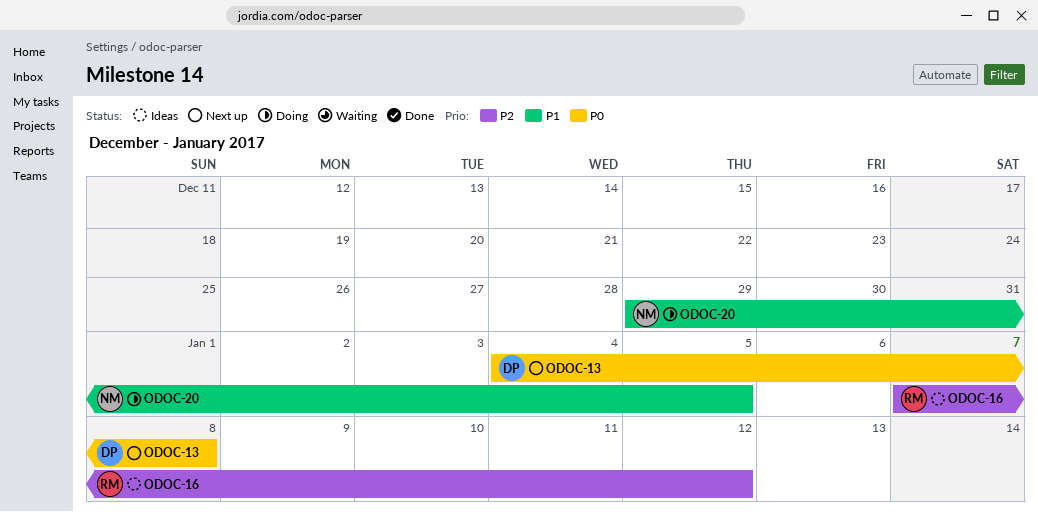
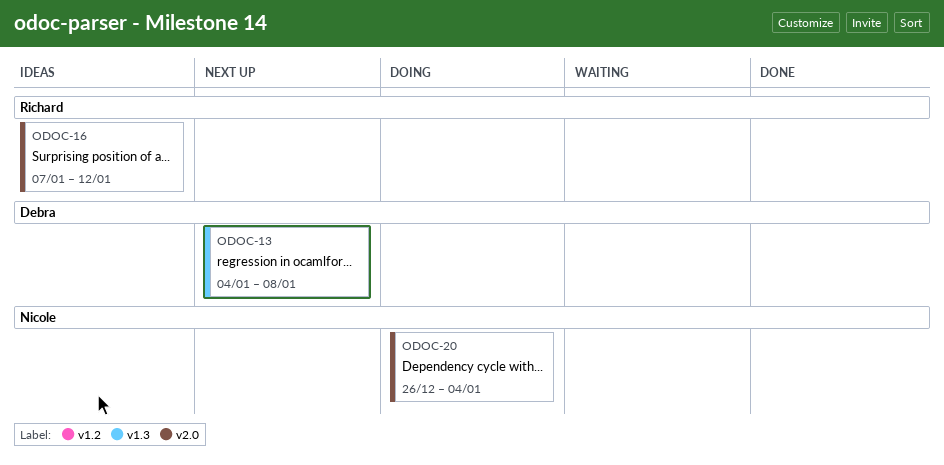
ODOC-20, start: Dec 29 -> Dec 26
ODOC-20, due: Jan 5 -> Jan 4

